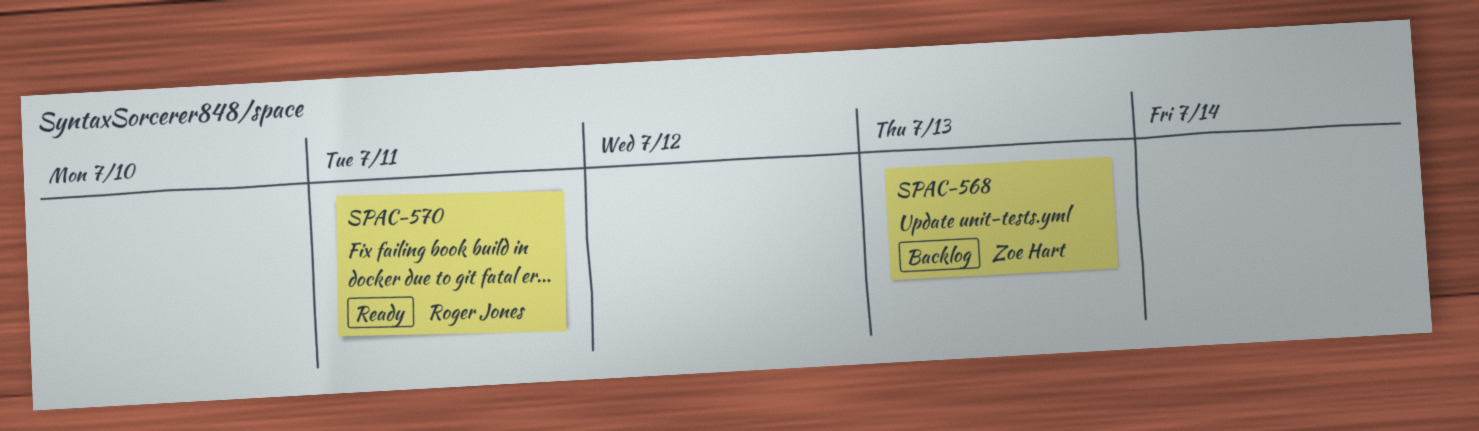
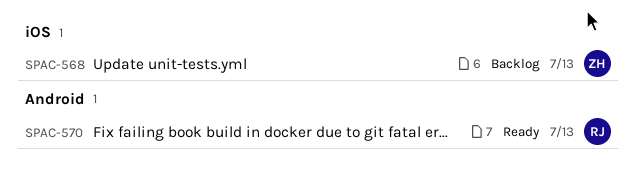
SPAC-570, due: Jul 11 -> Jul 13

